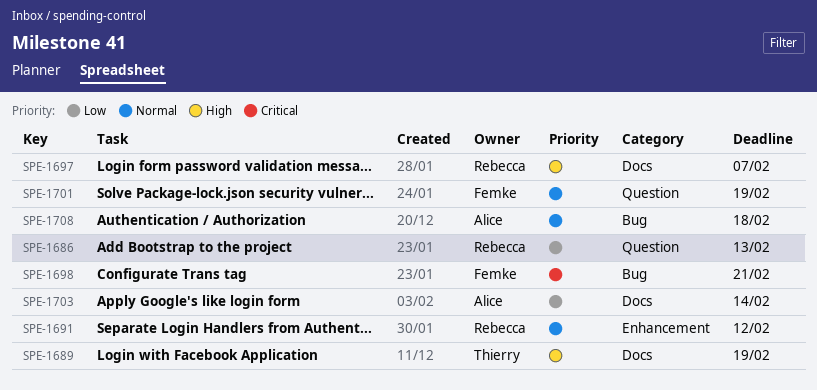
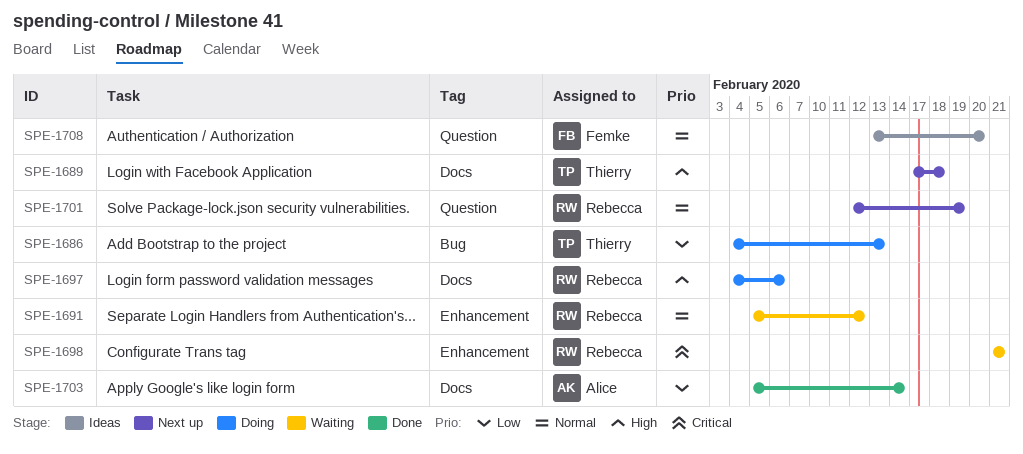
SPE-1686, owner: Rebecca -> Thierry
SPE-1686, label: Question -> Bug
SPE-1689, due: Feb 19 -> Feb 18
SPE-1697, due: Feb 7 -> Feb 6
SPE-1698, owner: Femke -> Rebecca
SPE-1698, label: Bug -> Enhancement
SPE-1701, owner: Femke -> Rebecca
SPE-1708, owner: Alice -> Femke
SPE-1708, label: Bug -> Question
SPE-1708, due: Feb 18 -> Feb 20

